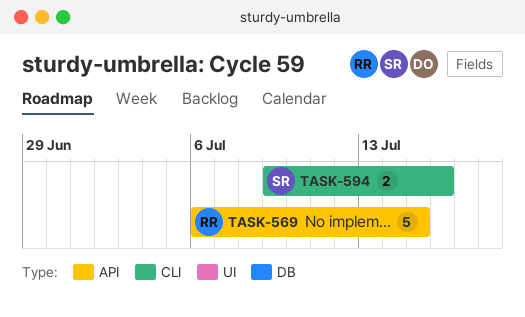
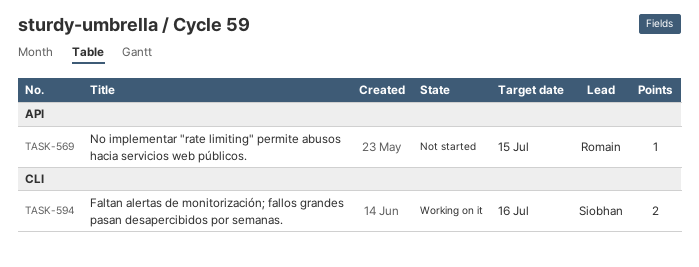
TASK-569, estimate: 5 -> 1

